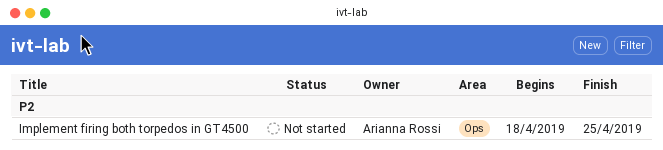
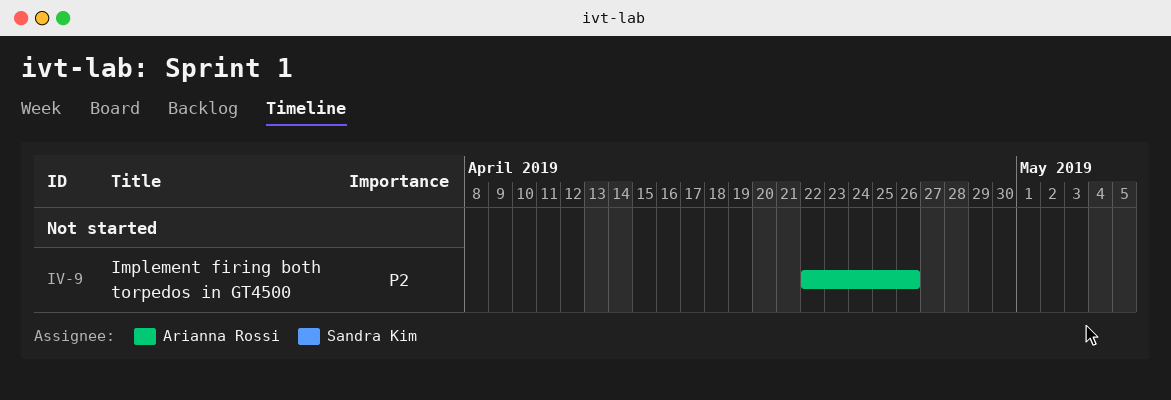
Implement firing both torpedos in GT4500, start: Apr 18 -> Apr 22
Implement firing both torpedos in GT4500, due: Apr 25 -> Apr 26

